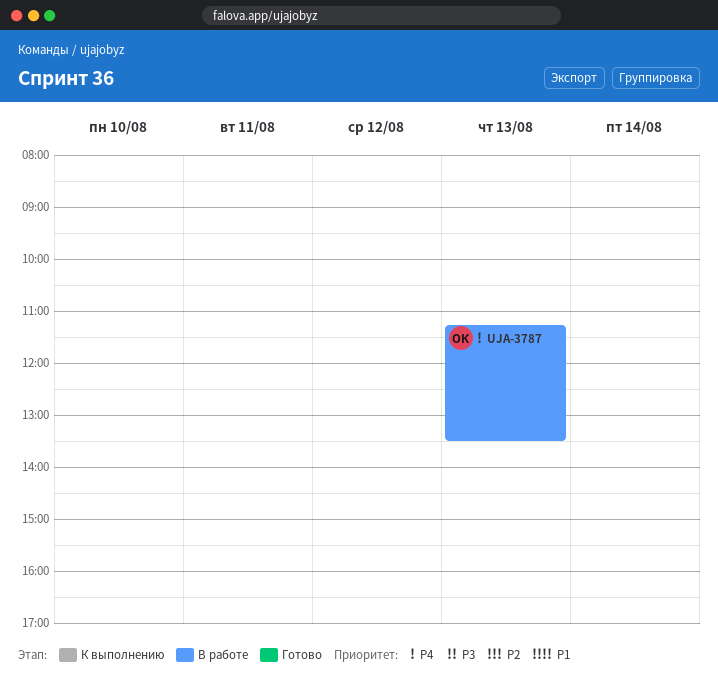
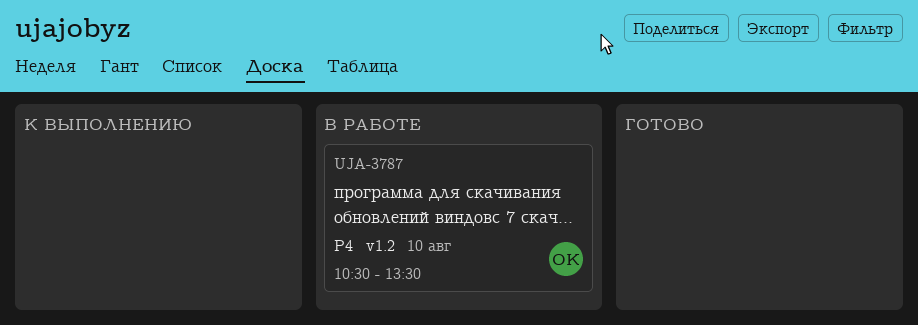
UJA-3787, day: Aug 13 -> Aug 10
UJA-3787, begins: 11:15 -> 10:30

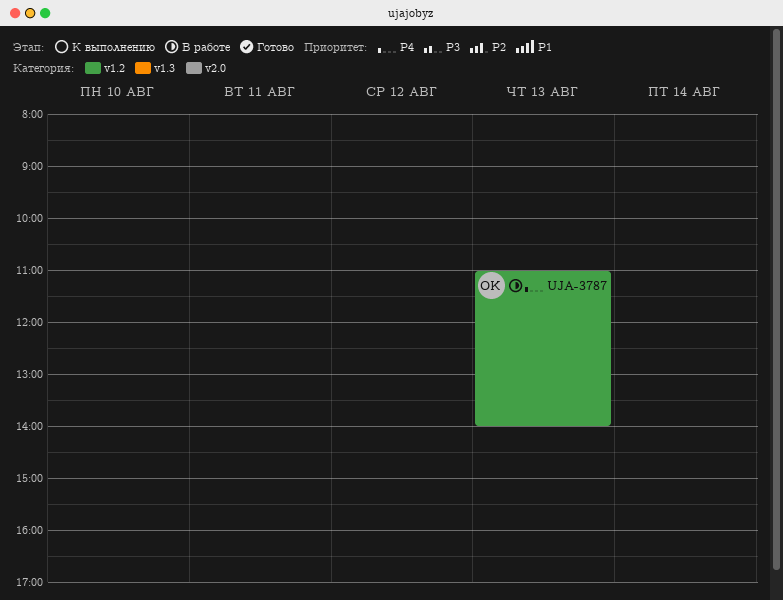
UJA-3787, day: Aug 10 -> Aug 13
UJA-3787, begins: 10:30 -> 11:00
UJA-3787, ends: 13:30 -> 14:00

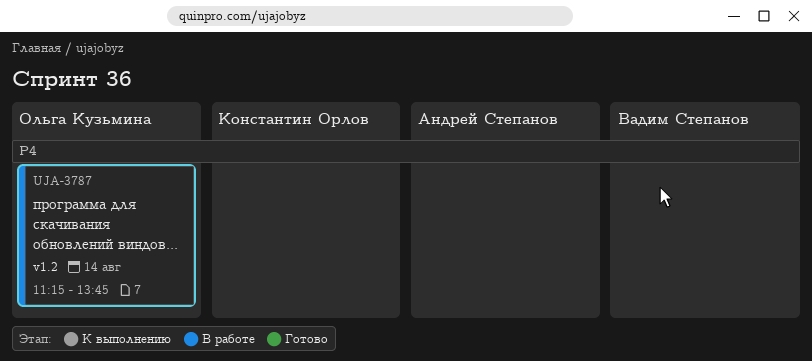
UJA-3787, day: Aug 13 -> Aug 14
UJA-3787, begins: 11:00 -> 11:15
UJA-3787, ends: 14:00 -> 13:45

